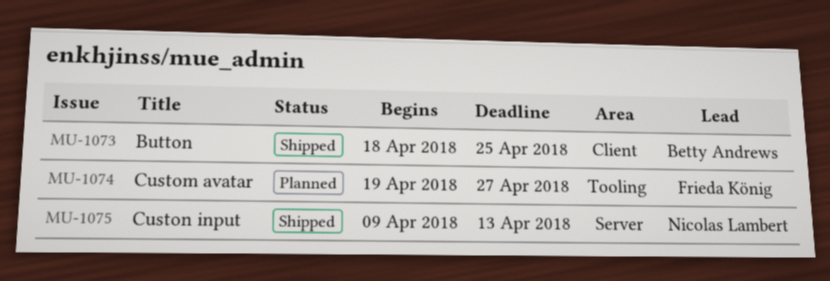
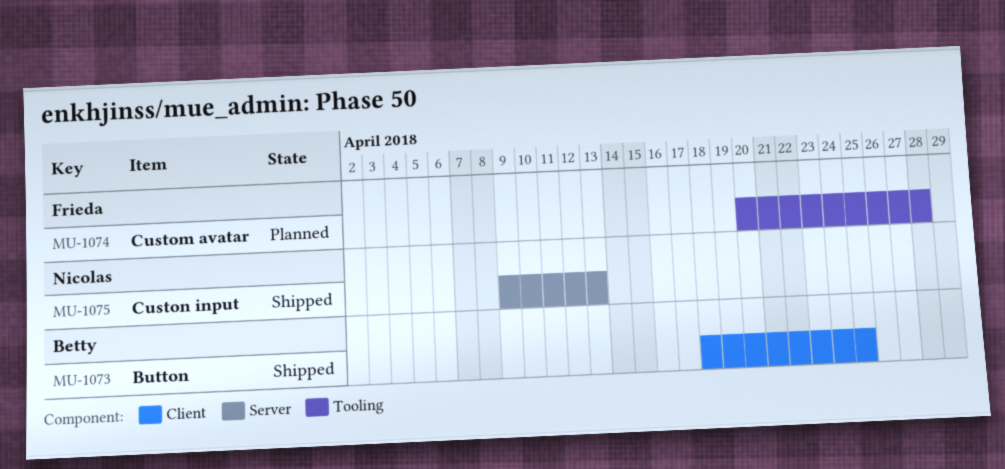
MU-1074, start: Apr 19 -> Apr 20
MU-1074, due: Apr 27 -> Apr 28

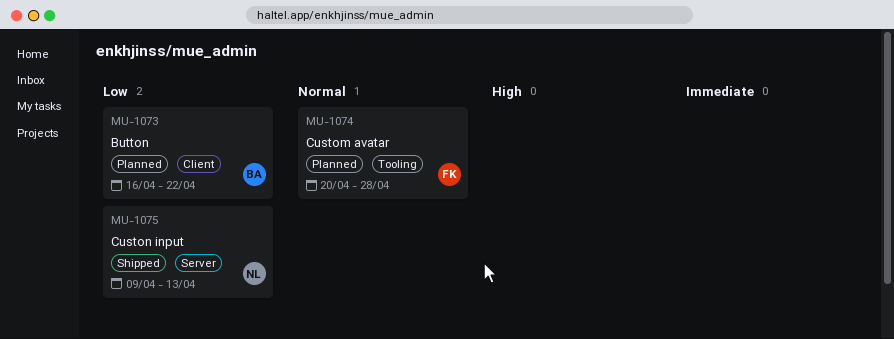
MU-1073, status: Shipped -> Planned
MU-1073, start: Apr 18 -> Apr 16
MU-1073, due: Apr 25 -> Apr 22

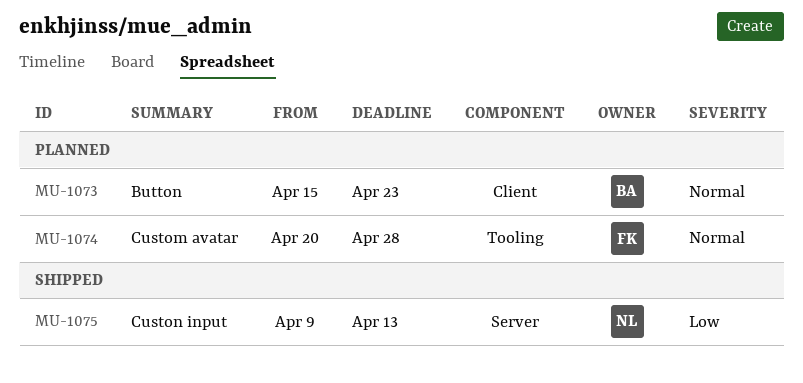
MU-1073, priority: Low -> Normal
MU-1073, start: Apr 16 -> Apr 15
MU-1073, due: Apr 22 -> Apr 23

